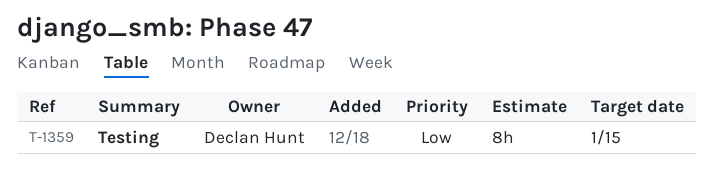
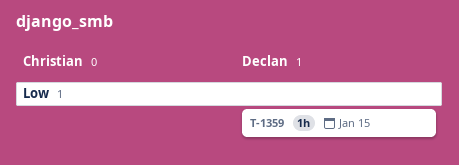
T-1359, estimate: 8h -> 1h

